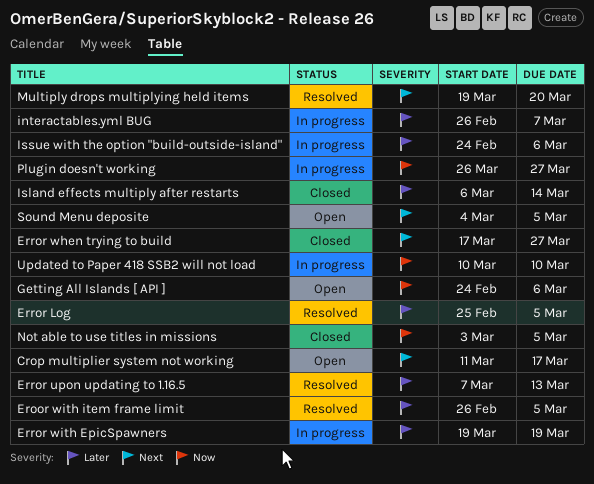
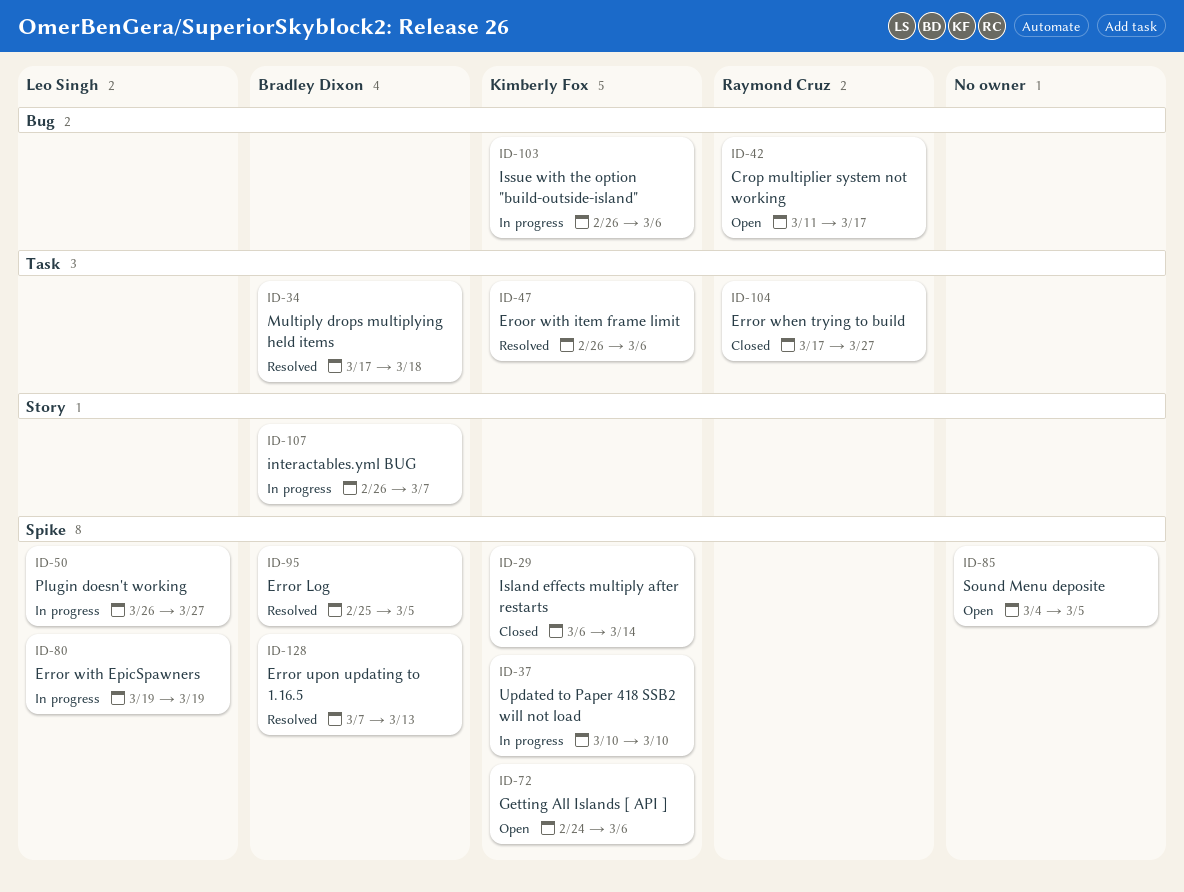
Eroor with item frame limit, due: Mar 5 -> Mar 6
Issue with the option "build-outside-island", start: Feb 24 -> Feb 26
Multiply drops multiplying held items, start: Mar 19 -> Mar 17
Multiply drops multiplying held items, due: Mar 20 -> Mar 18
Not able to use titles in missions: present -> none

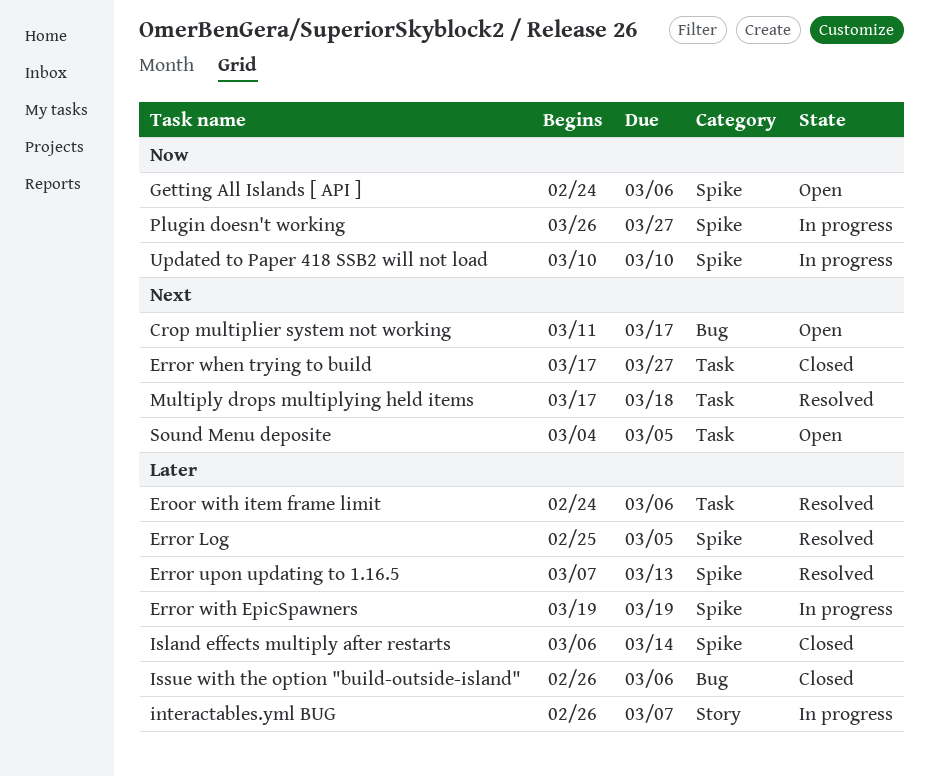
Eroor with item frame limit, start: Feb 26 -> Feb 24
Issue with the option "build-outside-island", status: In progress -> Closed
Sound Menu deposite, label: Spike -> Task

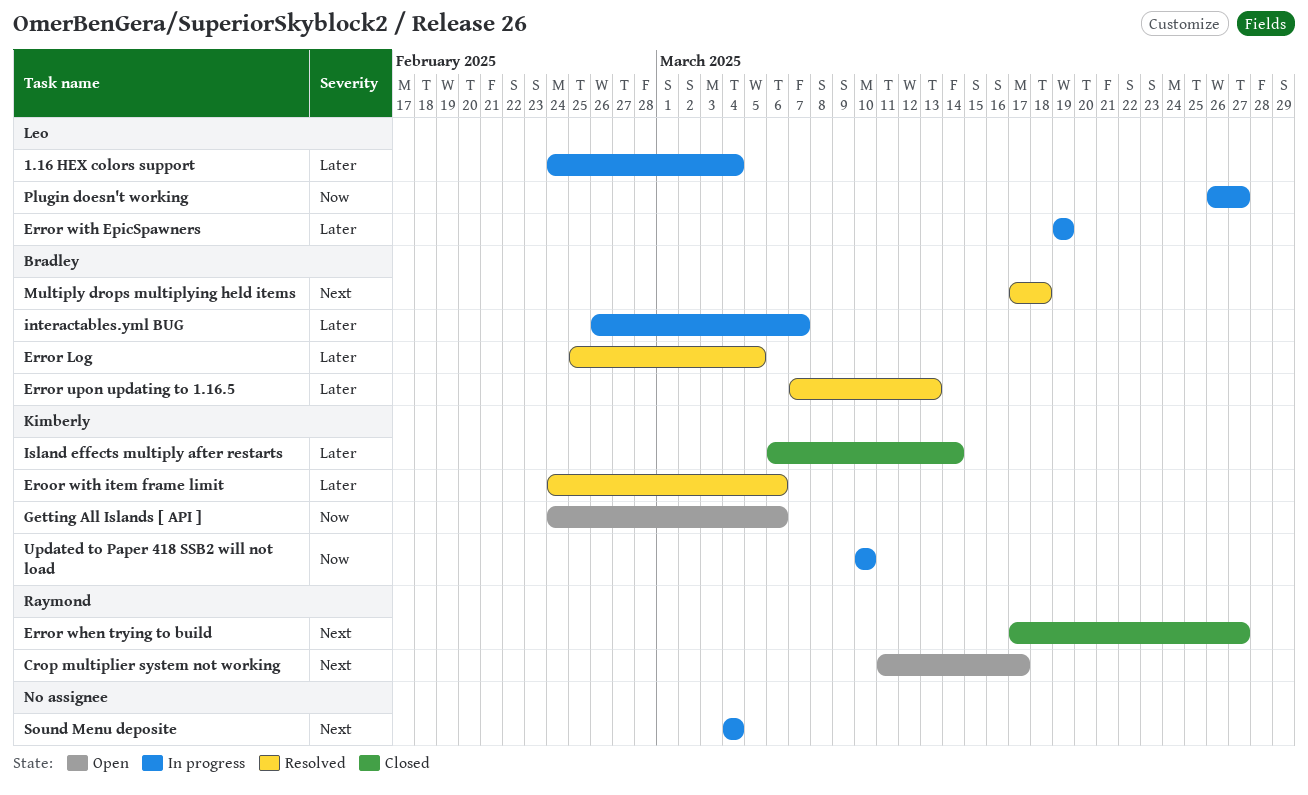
1.16 HEX colors support: none -> present
Issue with the option "build-outside-island": present -> none
Sound Menu deposite, status: Open -> In progress
Sound Menu deposite, due: Mar 5 -> Mar 4

